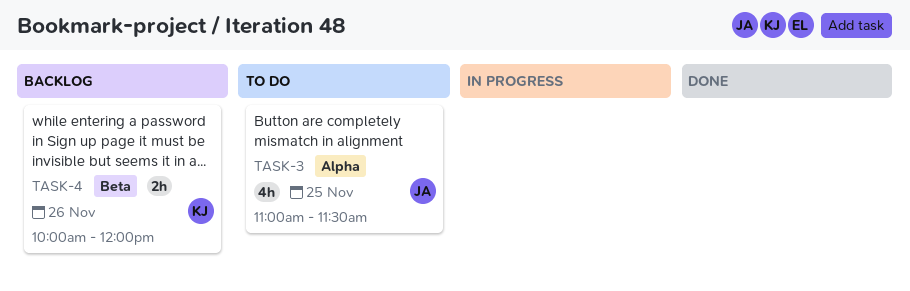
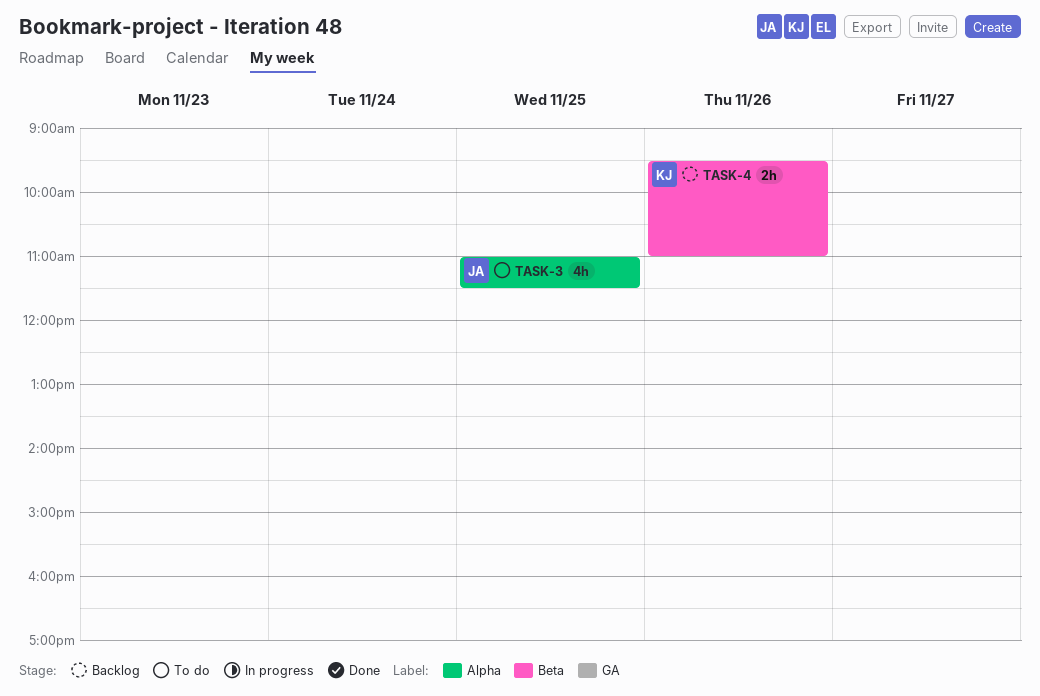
TASK-4, begins: 10:00 -> 09:30
TASK-4, ends: 12:00 -> 11:00

